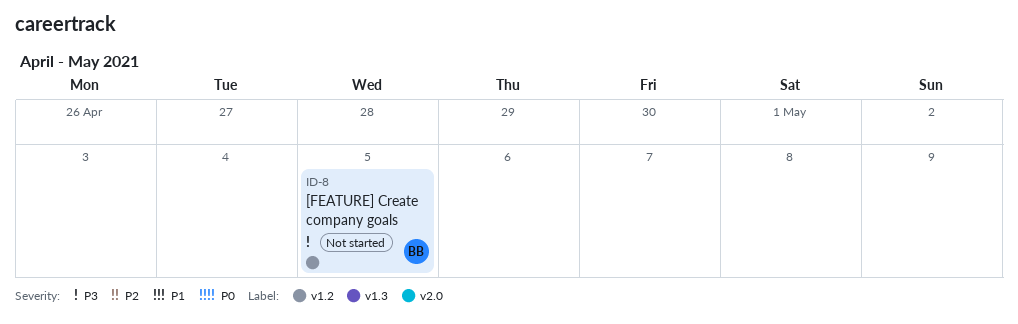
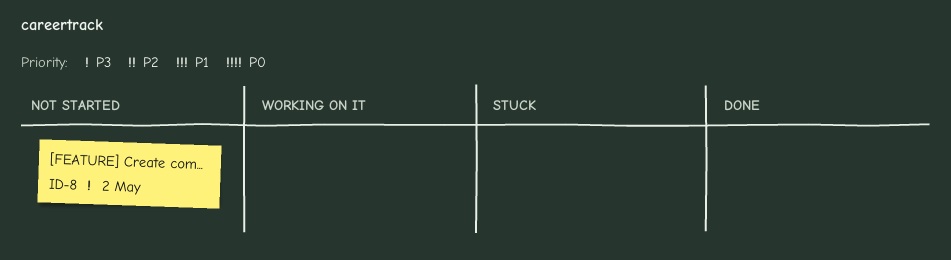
ID-8, due: May 5 -> May 2

